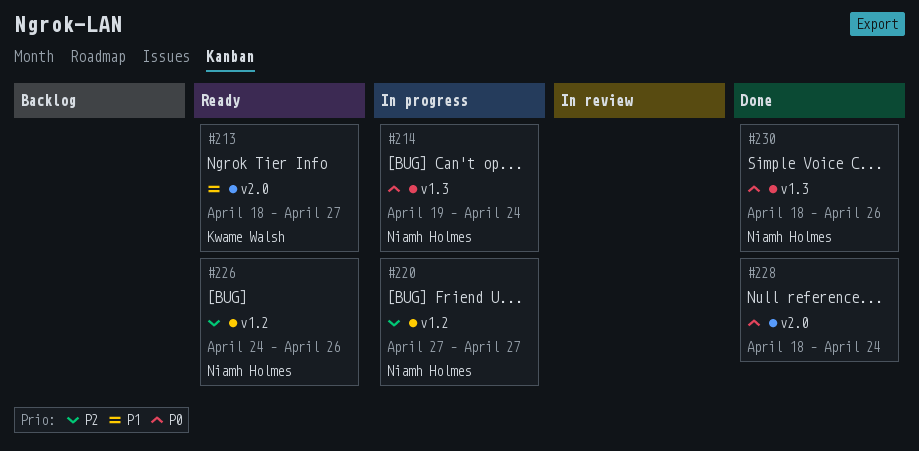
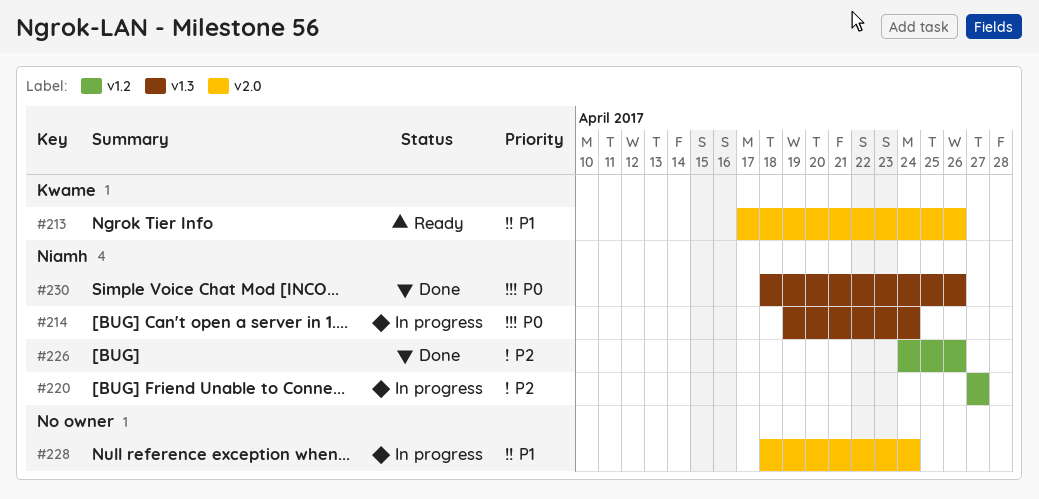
#213, start: Apr 18 -> Apr 17
#213, due: Apr 27 -> Apr 26
#226, status: Ready -> Done
#228, status: Done -> In progress
#228, priority: P0 -> P1

